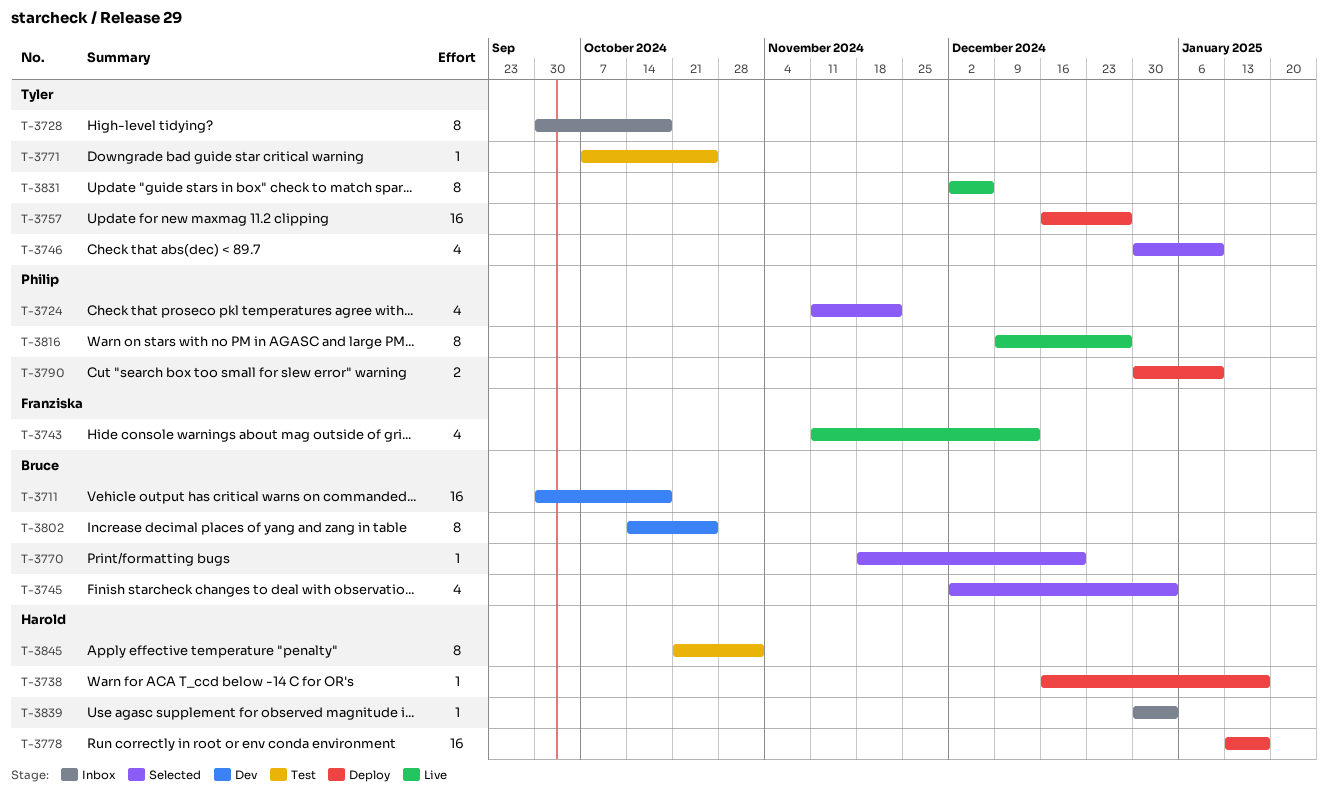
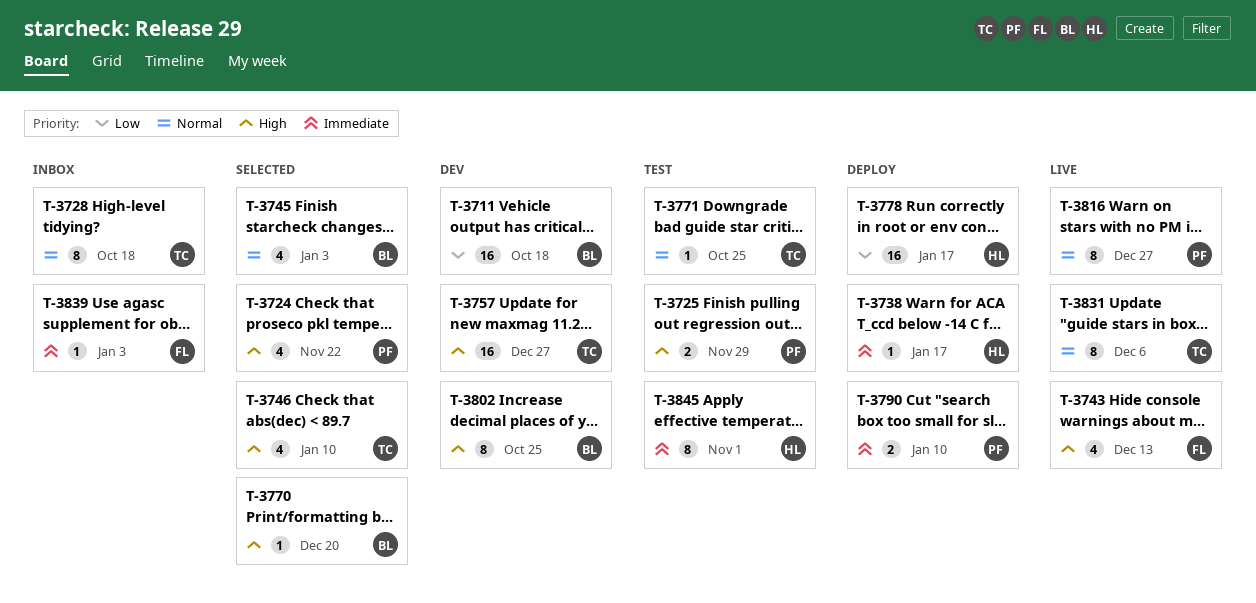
T-3725: none -> present
T-3757, status: Deploy -> Dev
T-3839, owner: Harold -> Franziska

